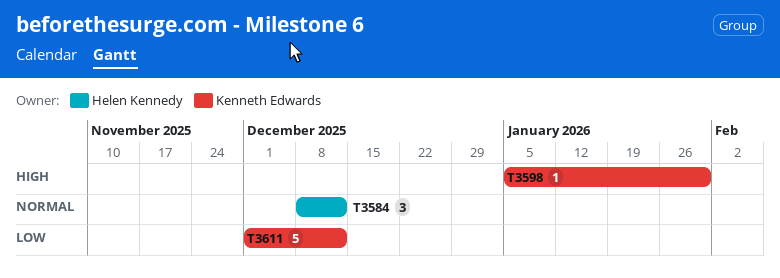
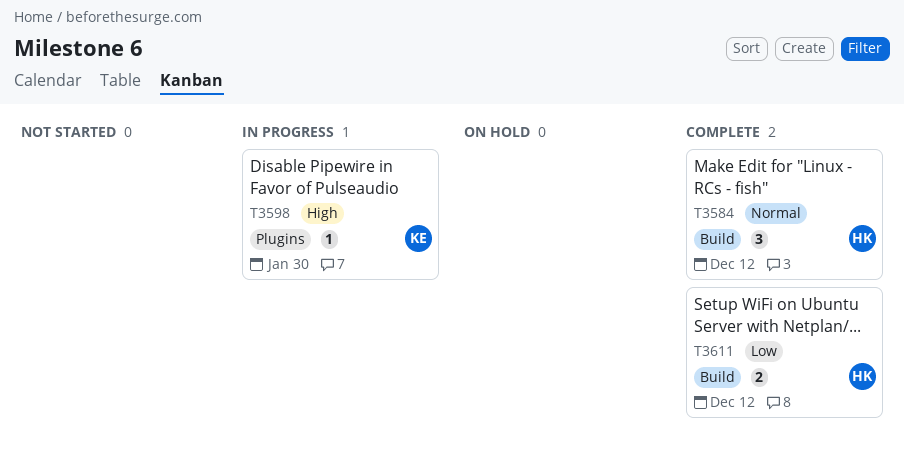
T3611, owner: Kenneth Edwards -> Helen Kennedy
T3611, estimate: 5 -> 2

